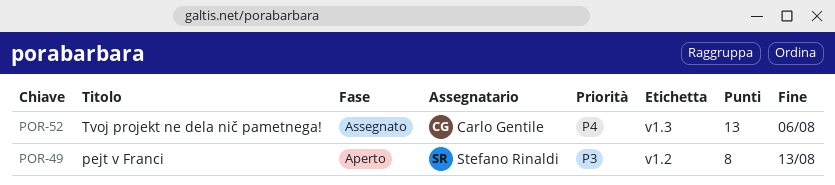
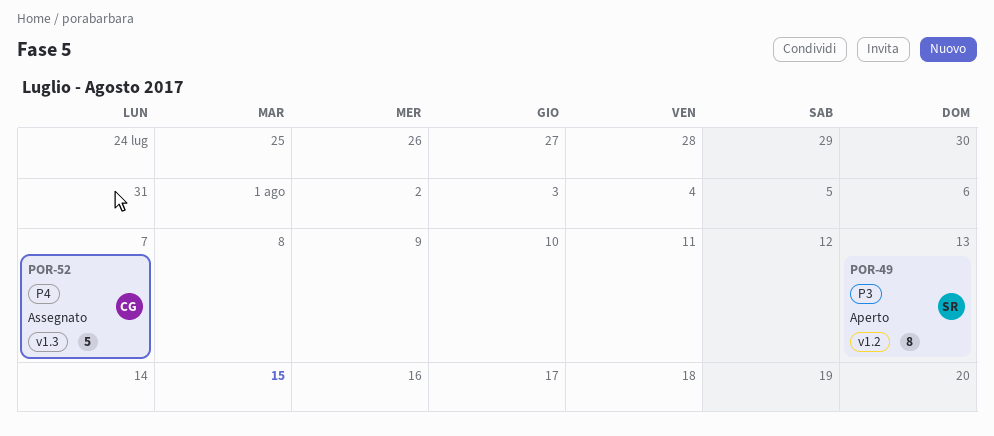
POR-52, estimate: 13 -> 5
POR-52, due: Aug 6 -> Aug 7

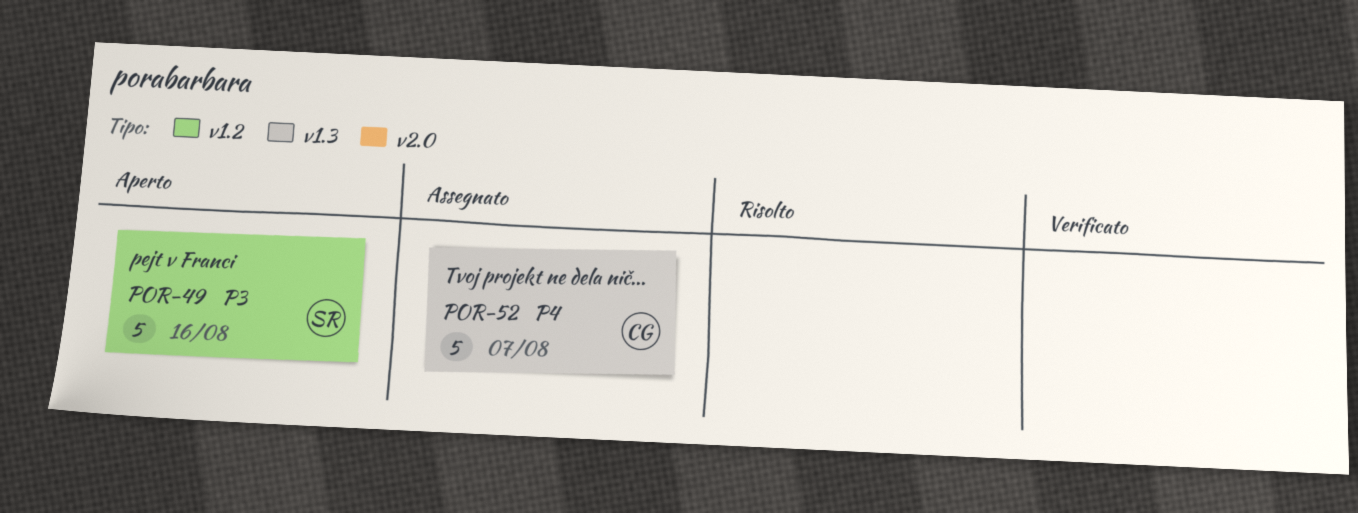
POR-49, estimate: 8 -> 5
POR-49, due: Aug 13 -> Aug 16

